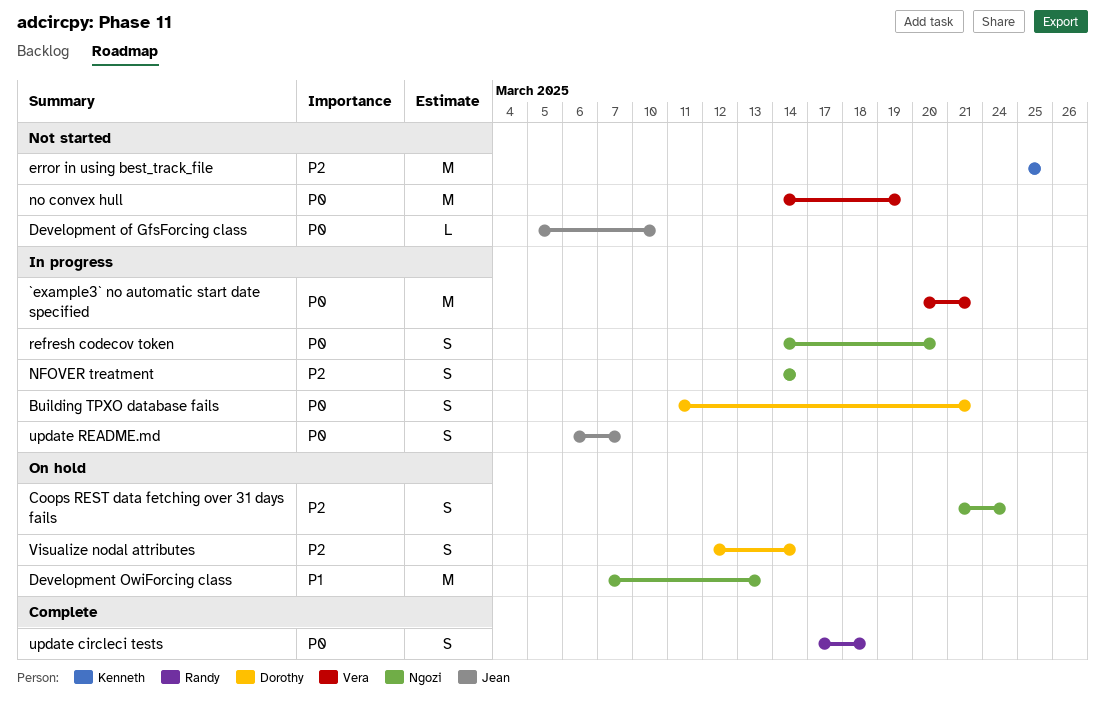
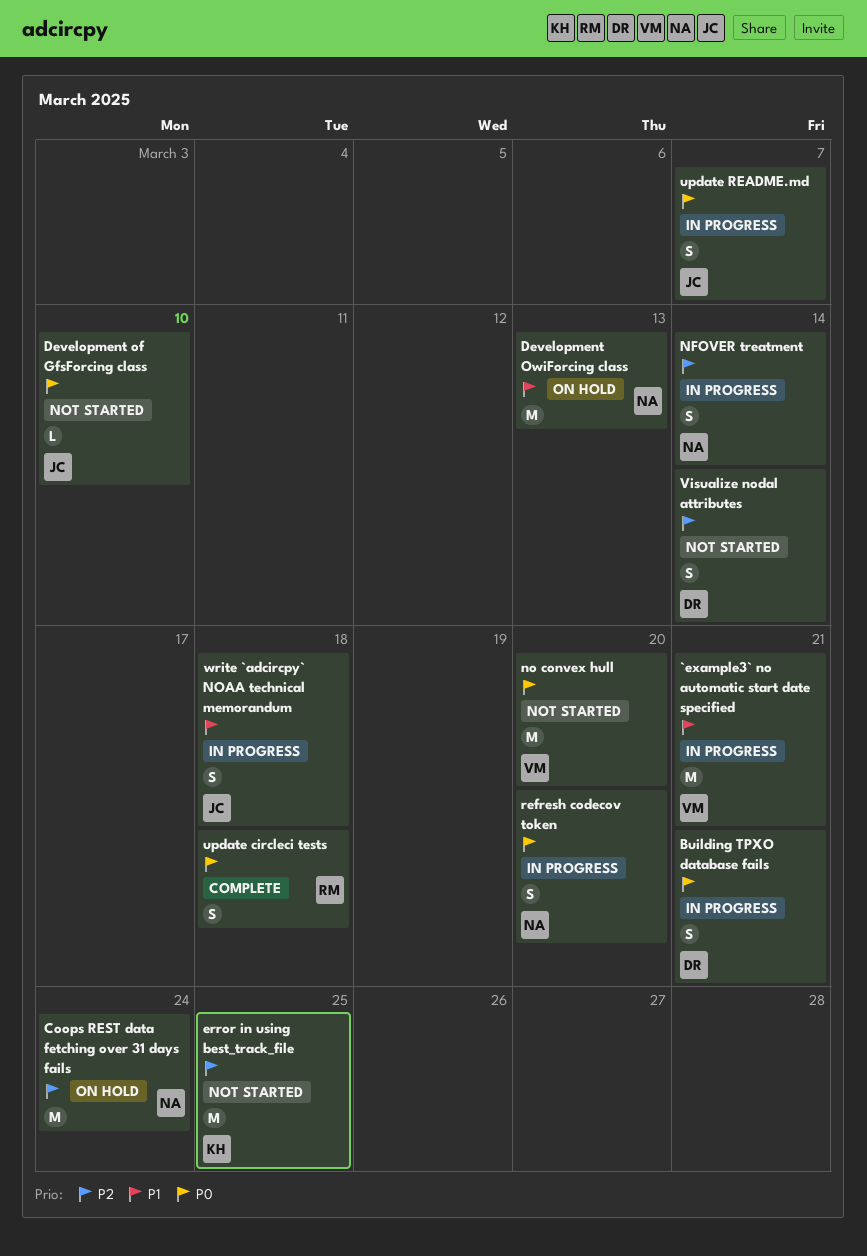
`example3` no automatic start date specified, priority: P0 -> P1
Coops REST data fetching over 31 days fails, estimate: S -> M
no convex hull, due: Mar 19 -> Mar 20
Visualize nodal attributes, status: On hold -> Not started
write `adcircpy` NOAA technical memorandum: none -> present

